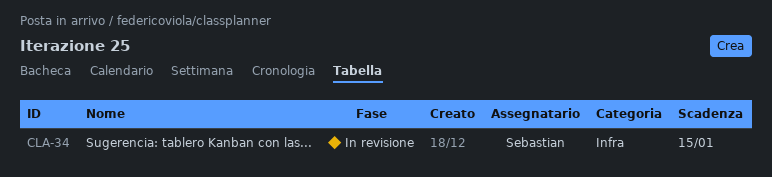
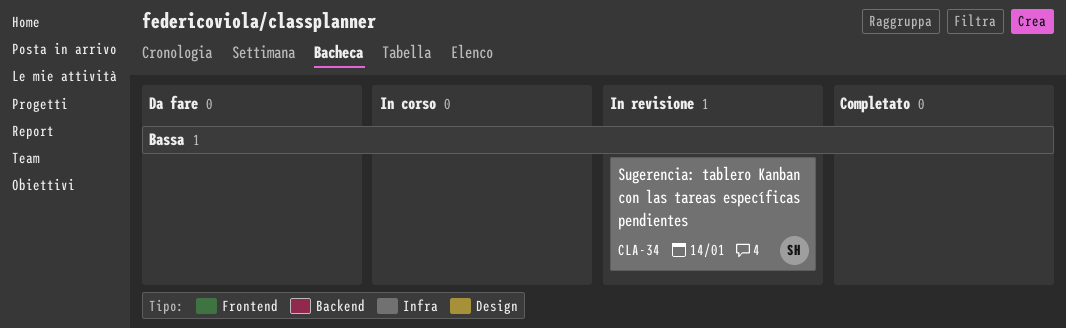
CLA-34, due: Jan 15 -> Jan 14

